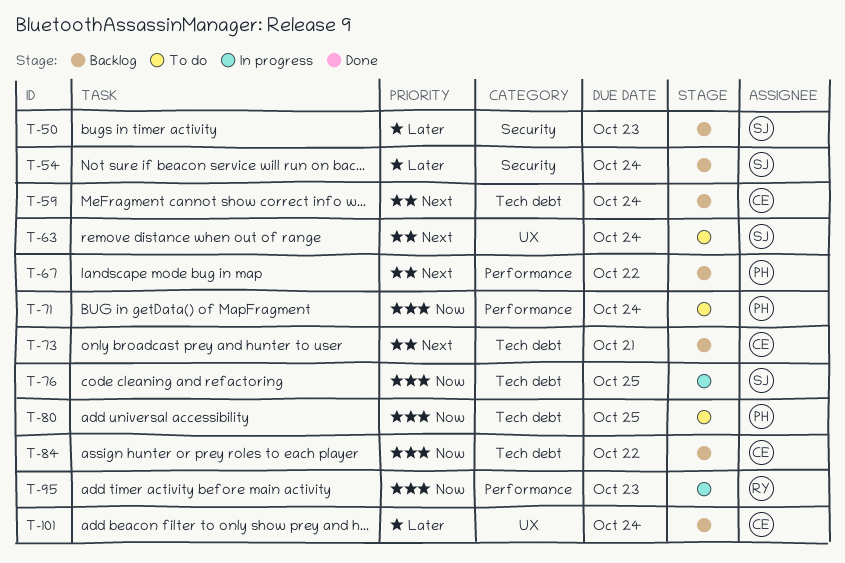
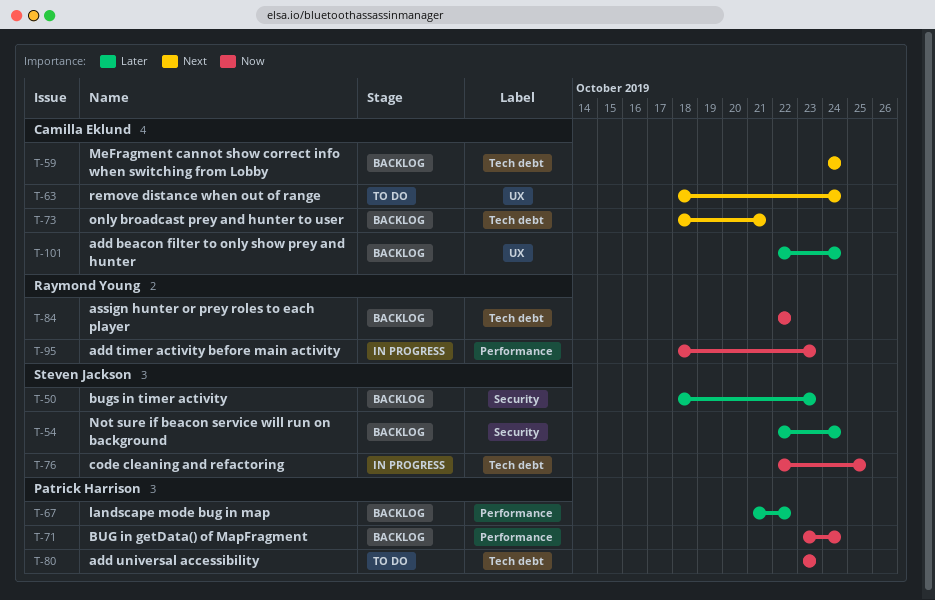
T-63, owner: Steven Jackson -> Camilla Eklund
T-67, priority: Next -> Later
T-71, status: To do -> Backlog
T-80, due: Oct 25 -> Oct 23
T-84, owner: Camilla Eklund -> Raymond Young

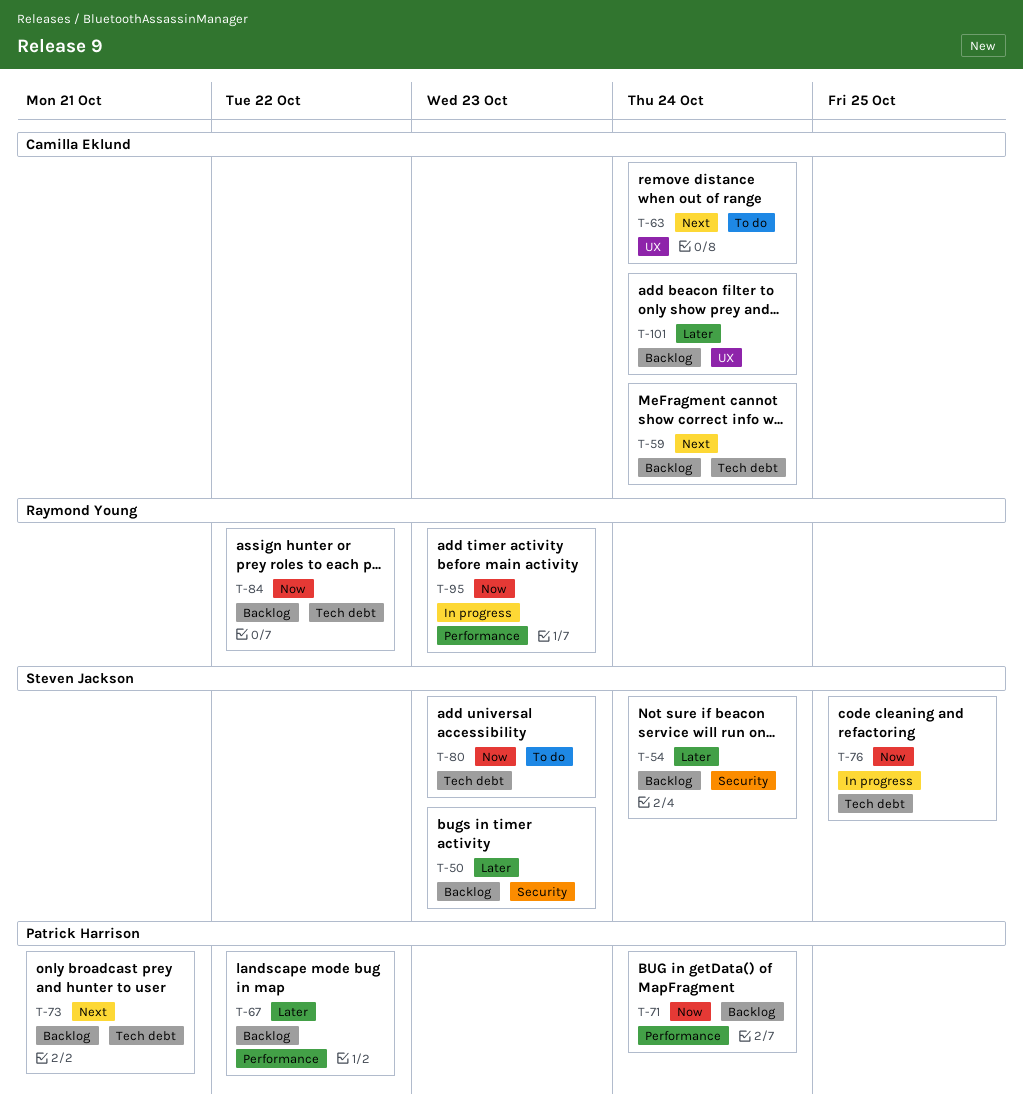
T-73, owner: Camilla Eklund -> Patrick Harrison
T-80, owner: Patrick Harrison -> Steven Jackson

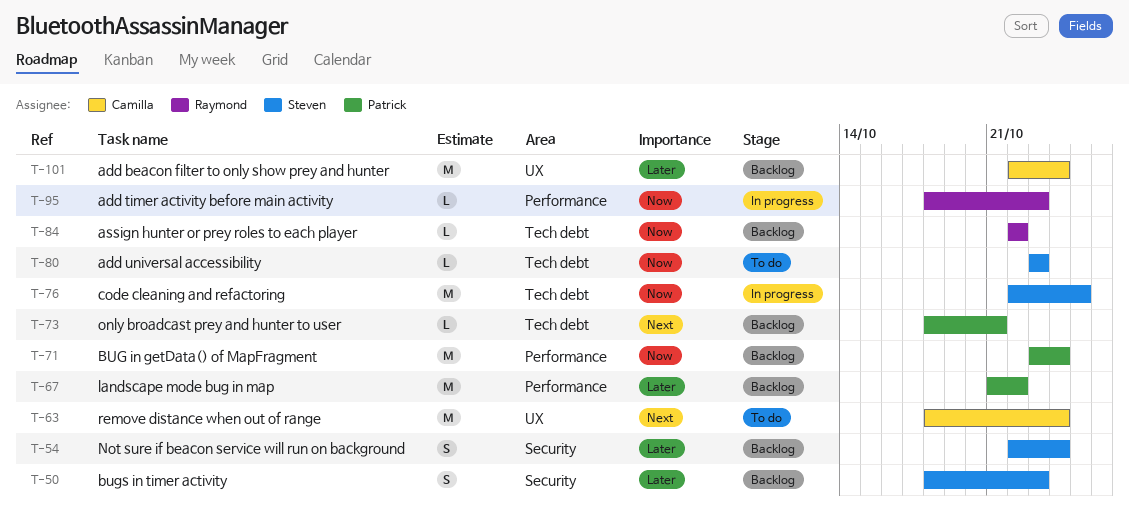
T-59: present -> none

